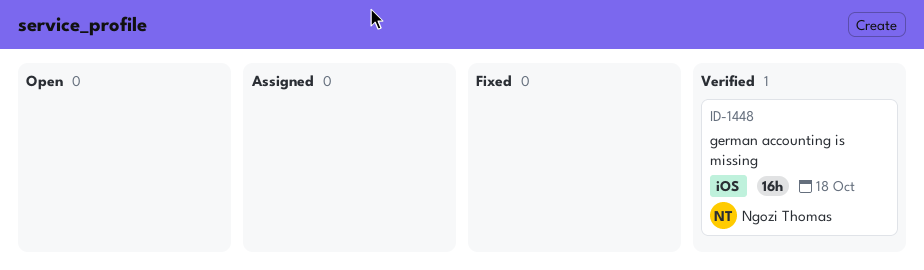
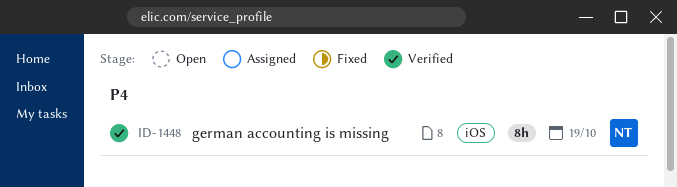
ID-1448, estimate: 16h -> 8h
ID-1448, due: Oct 18 -> Oct 19

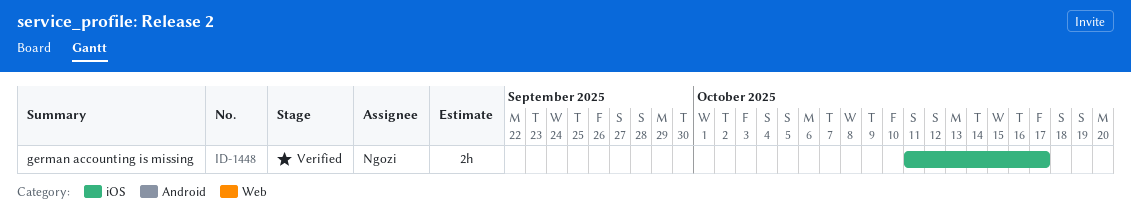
ID-1448, estimate: 8h -> 2h
ID-1448, due: Oct 19 -> Oct 17

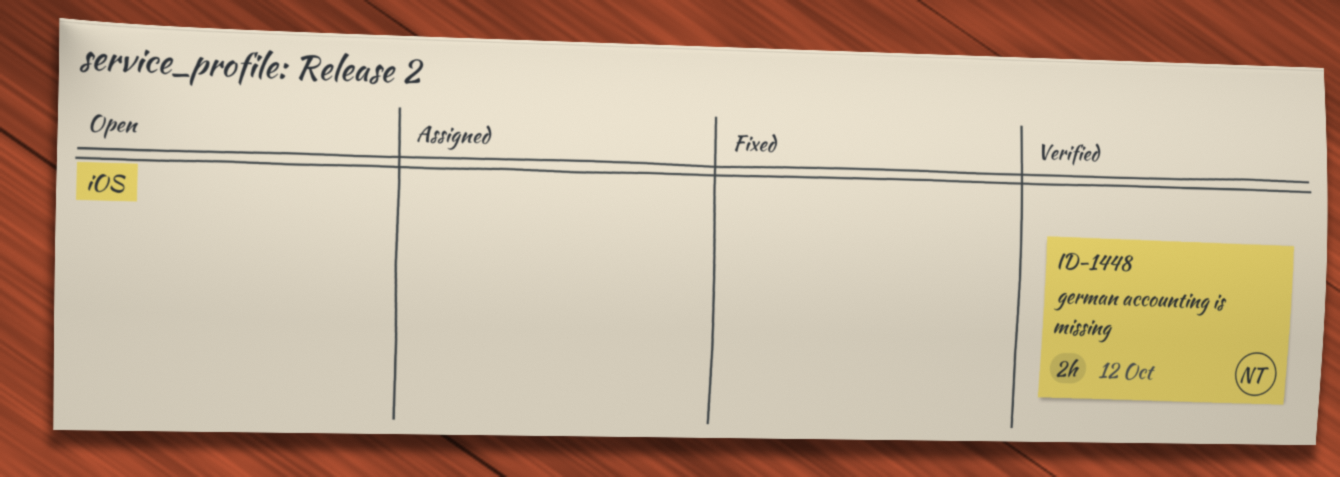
ID-1448, due: Oct 17 -> Oct 12

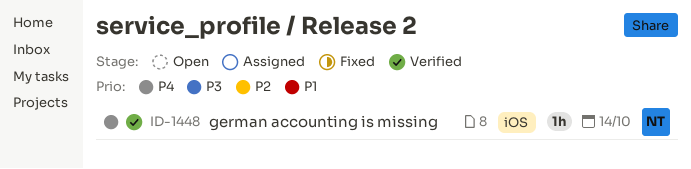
ID-1448, estimate: 2h -> 1h
ID-1448, due: Oct 12 -> Oct 14

